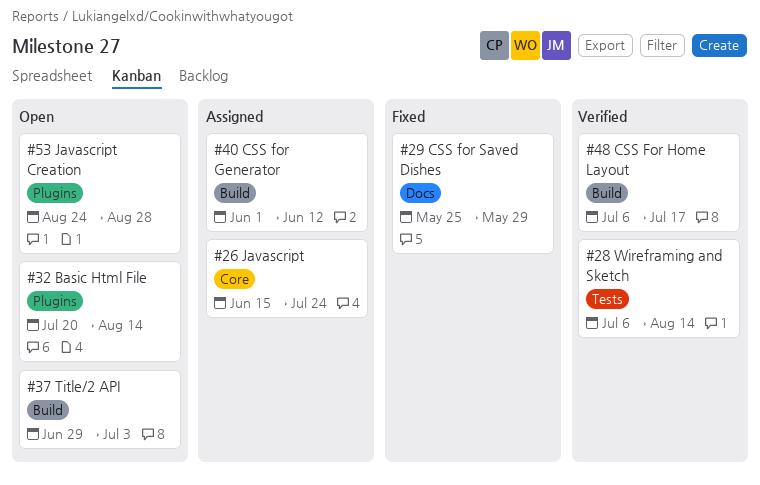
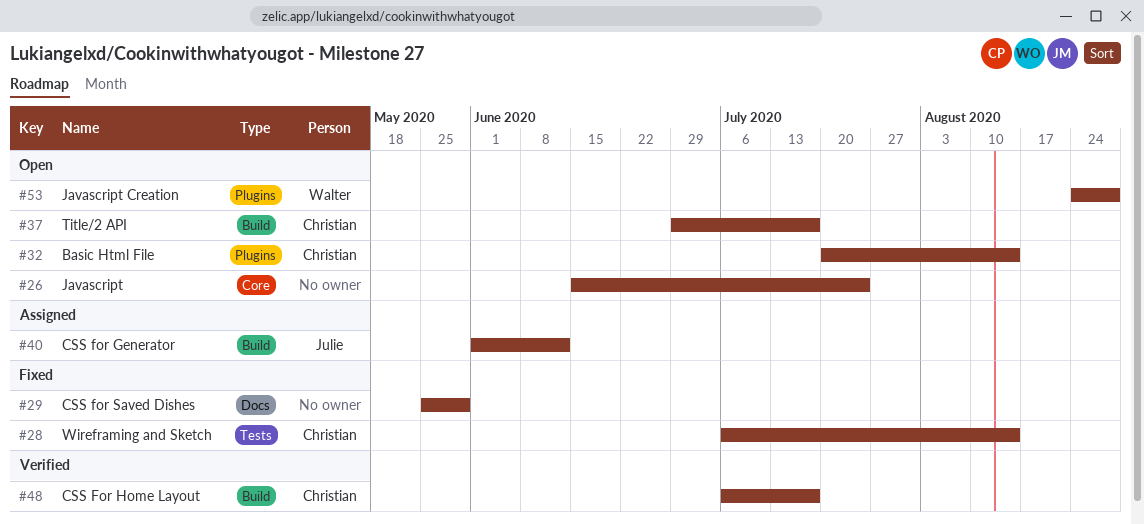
#26, status: Assigned -> Open
#28, status: Verified -> Fixed
#37, due: Jul 3 -> Jul 17

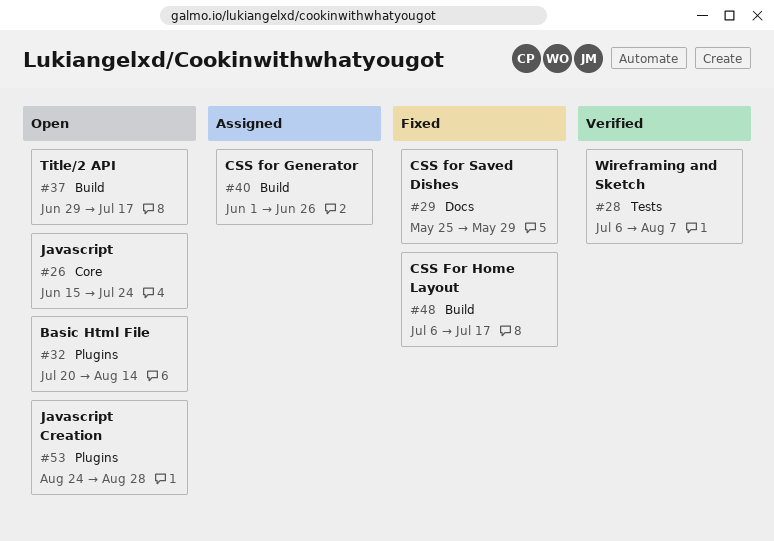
#28, status: Fixed -> Verified
#28, due: Aug 14 -> Aug 7
#40, due: Jun 12 -> Jun 26
#48, status: Verified -> Fixed

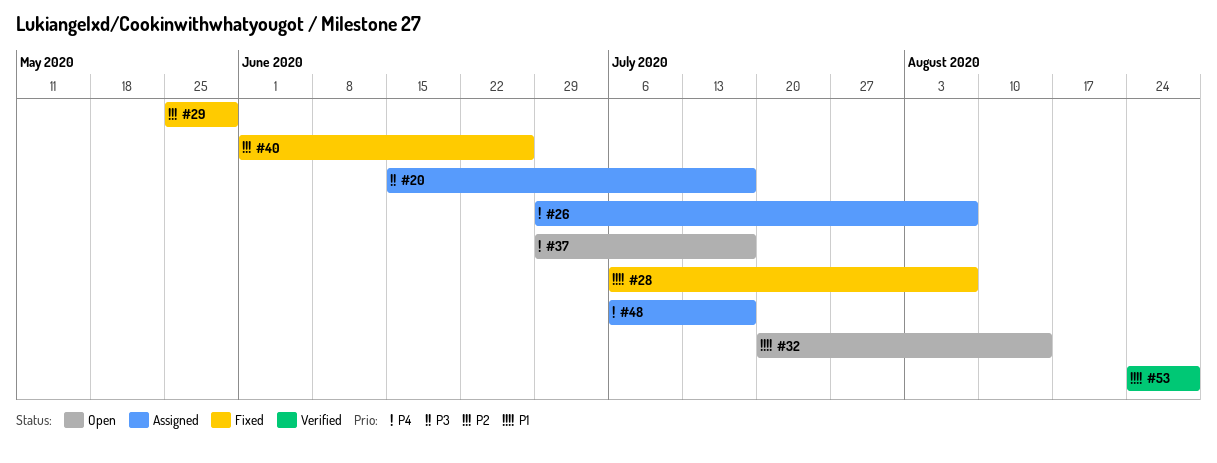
#20: none -> present
#26, status: Open -> Assigned
#26, start: Jun 15 -> Jun 29
#26, due: Jul 24 -> Aug 7
#28, status: Verified -> Fixed
#40, status: Assigned -> Fixed
#48, status: Fixed -> Assigned
#53, status: Open -> Verified

